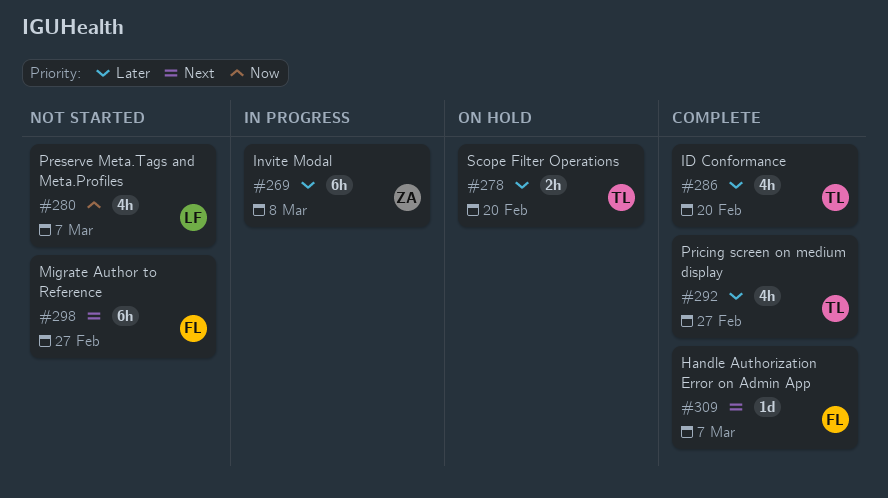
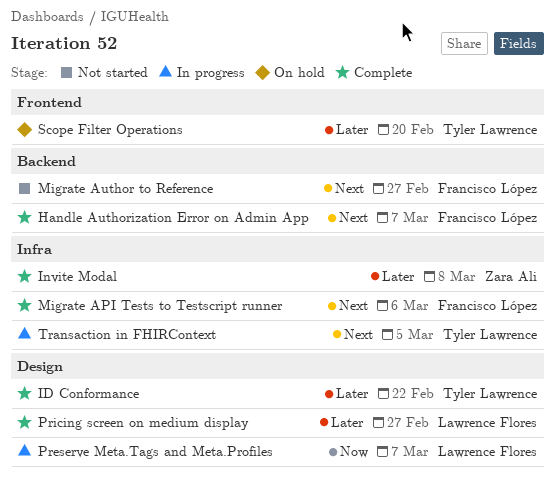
ID Conformance, due: Feb 20 -> Feb 22
Invite Modal, status: In progress -> Complete
Migrate API Tests to Testscript runner: none -> present
Preserve Meta.Tags and Meta.Profiles, status: Not started -> In progress
Pricing screen on medium display, owner: Tyler Lawrence -> Lawrence Flores
Transaction in FHIRContext: none -> present

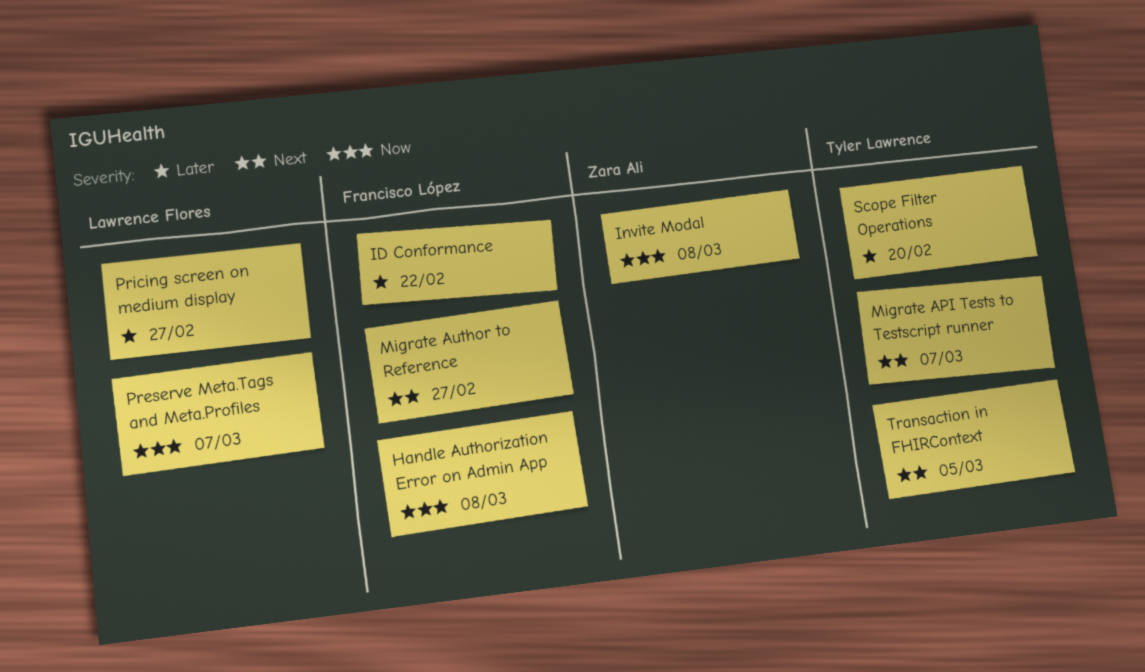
Handle Authorization Error on Admin App, priority: Next -> Now
Handle Authorization Error on Admin App, due: Mar 7 -> Mar 8
ID Conformance, owner: Tyler Lawrence -> Francisco López
Invite Modal, priority: Later -> Now
Migrate API Tests to Testscript runner, owner: Francisco López -> Tyler Lawrence
Migrate API Tests to Testscript runner, due: Mar 6 -> Mar 7

